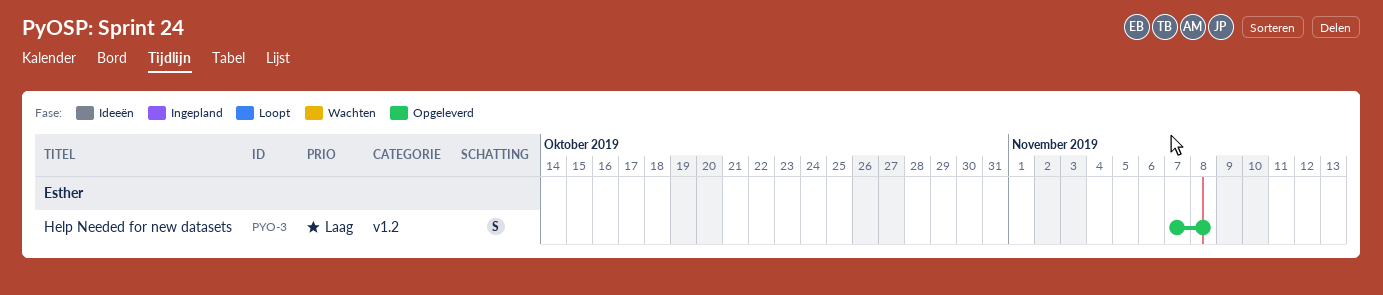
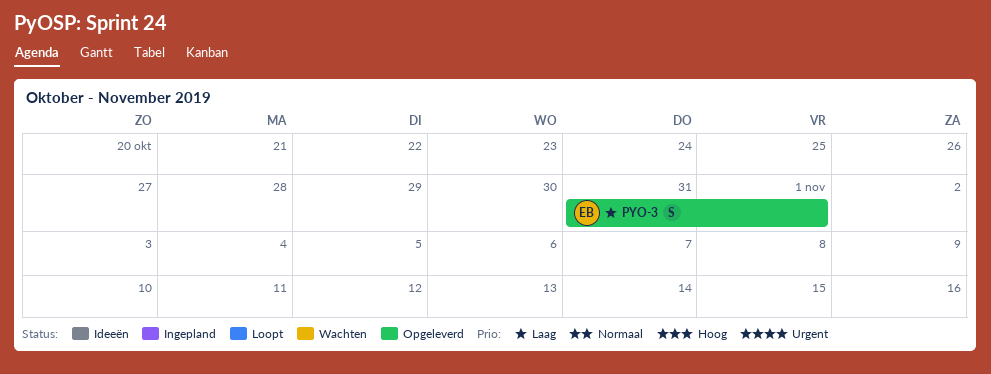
PYO-3, start: Nov 7 -> Oct 31
PYO-3, due: Nov 8 -> Nov 1

